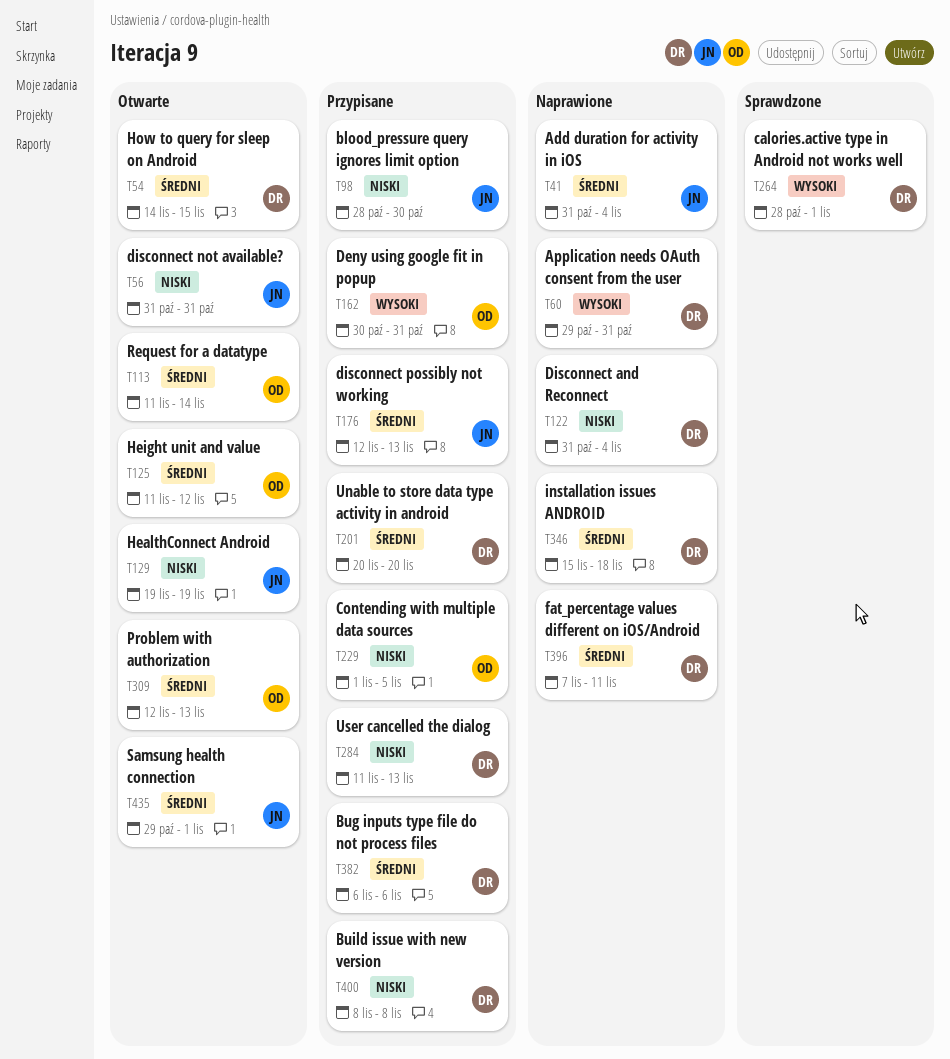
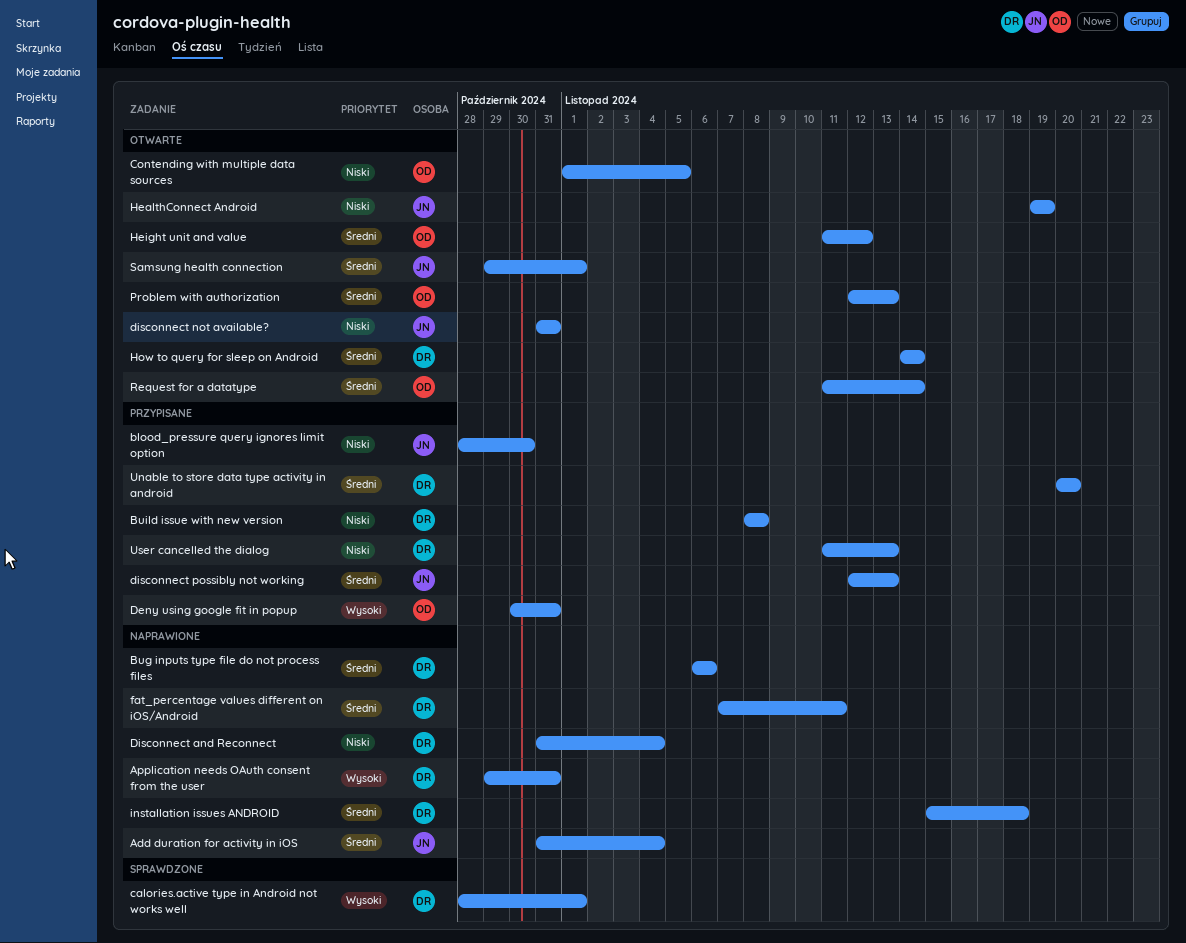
Bug inputs type file do not process files, status: Przypisane -> Naprawione
Contending with multiple data sources, status: Przypisane -> Otwarte
How to query for sleep on Android, due: Nov 15 -> Nov 14

